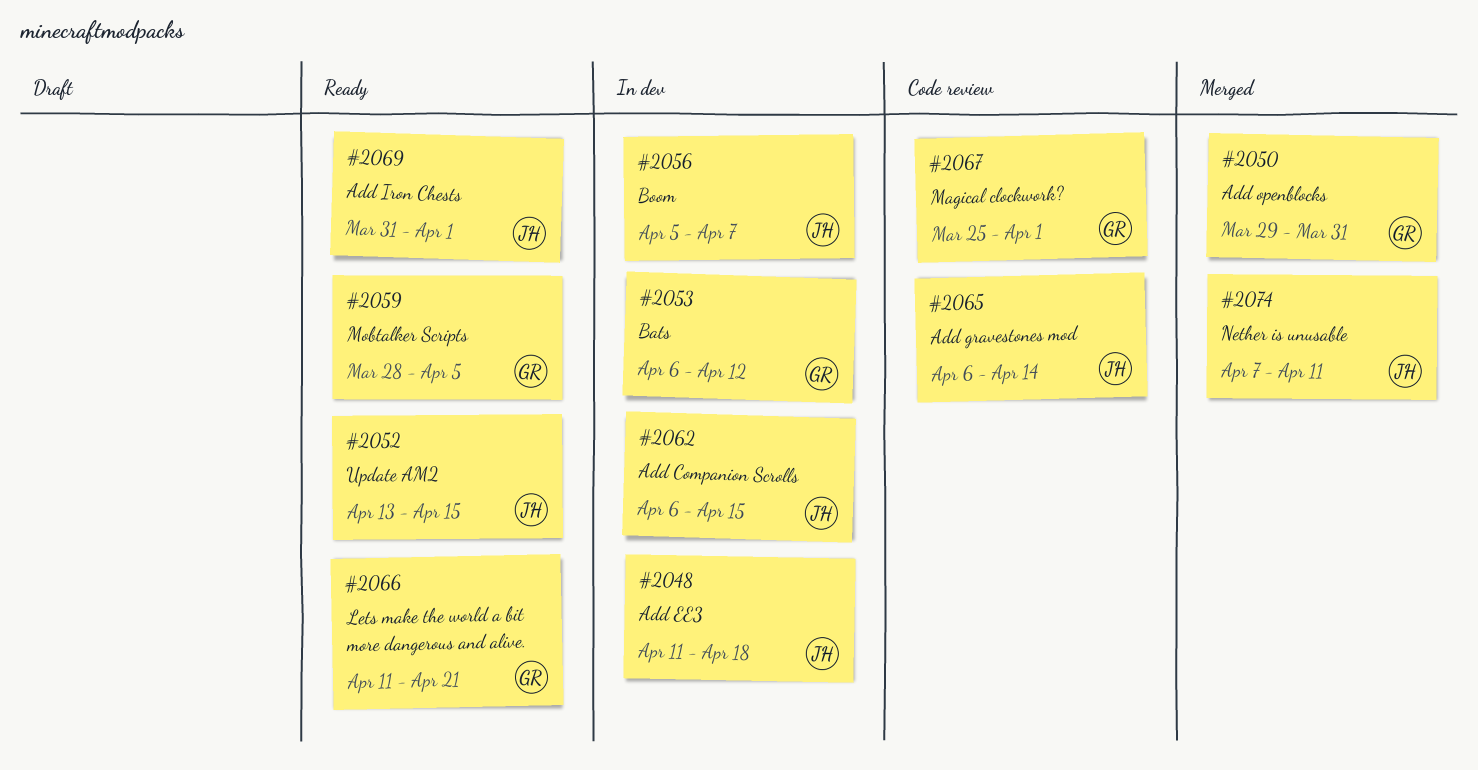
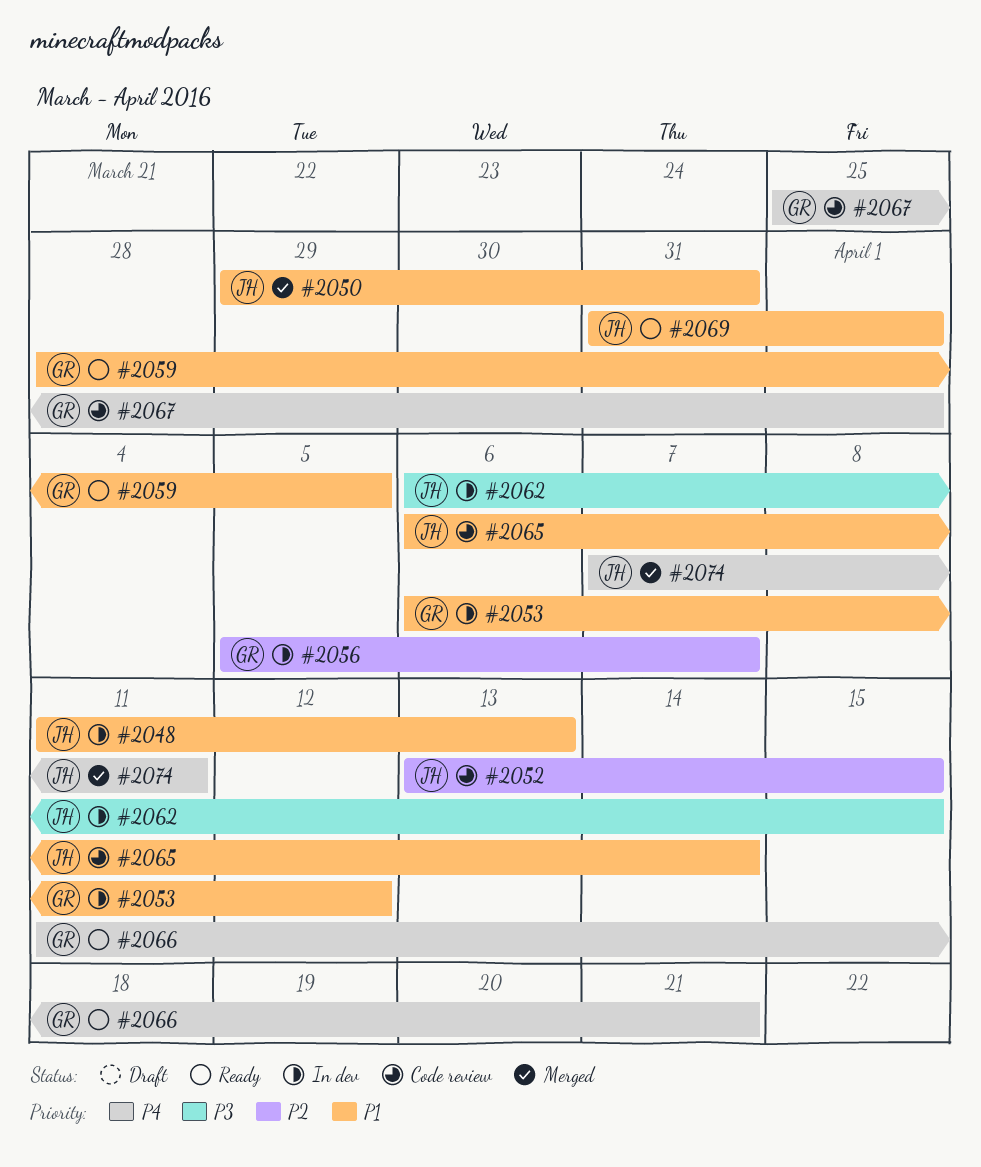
#2048, due: Apr 18 -> Apr 13
#2050, owner: GR -> JH
#2052, status: Ready -> Code review
#2056, owner: JH -> GR

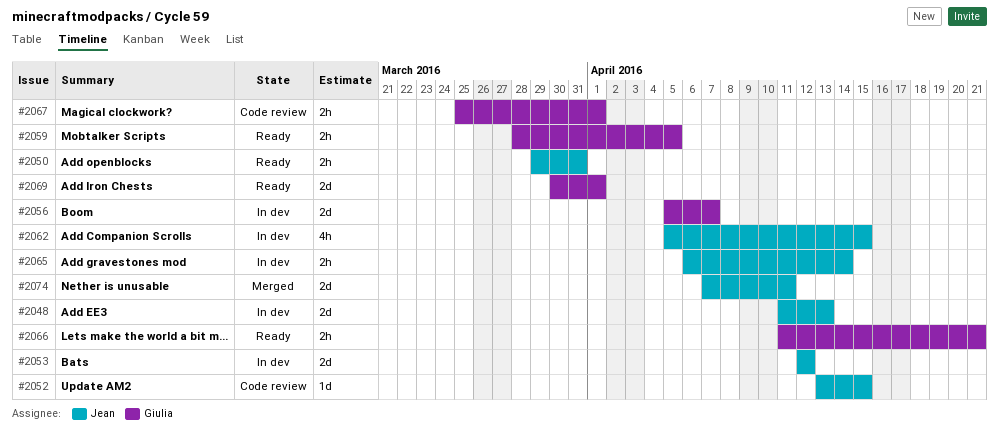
#2050, status: Merged -> Ready
#2053, owner: Giulia -> Jean
#2053, start: Apr 6 -> Apr 12
#2062, start: Apr 6 -> Apr 5
#2065, status: Code review -> In dev
#2069, owner: Jean -> Giulia
#2069, start: Mar 31 -> Mar 30

